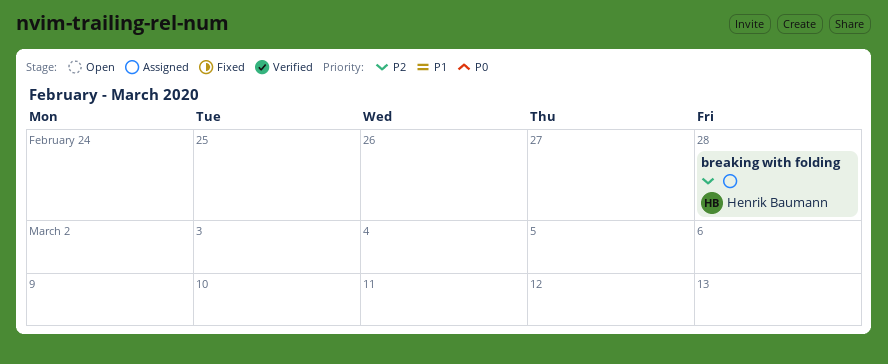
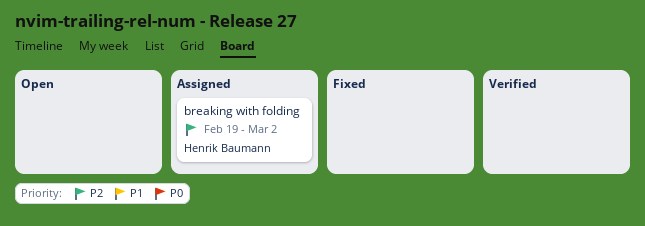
breaking with folding, due: Feb 28 -> Mar 2

